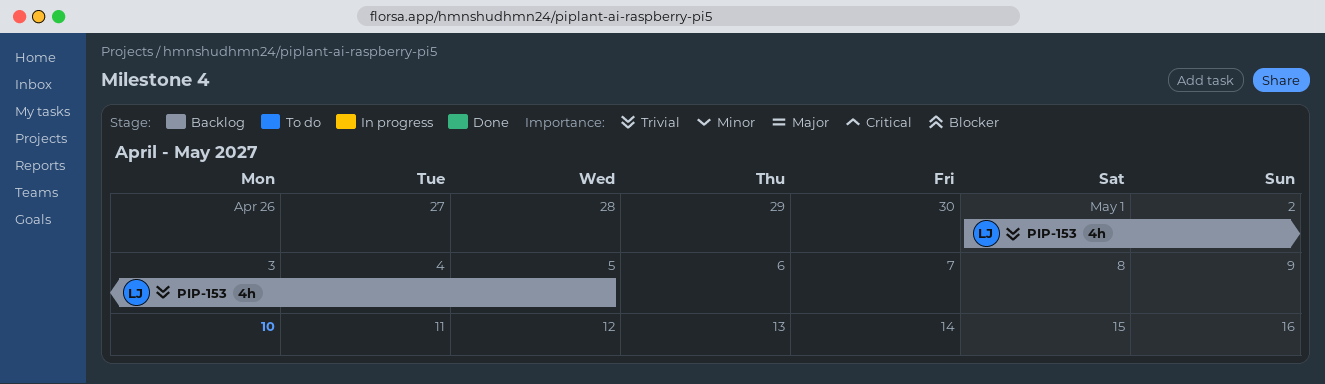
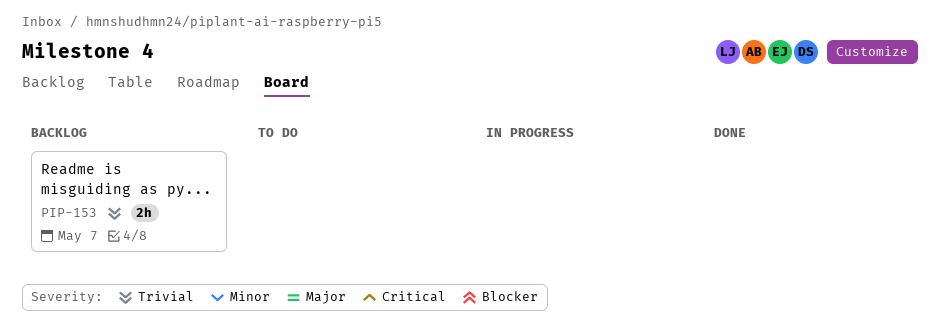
PIP-153, estimate: 4h -> 2h
PIP-153, due: May 5 -> May 7

